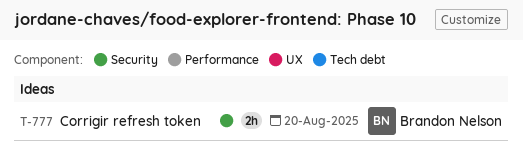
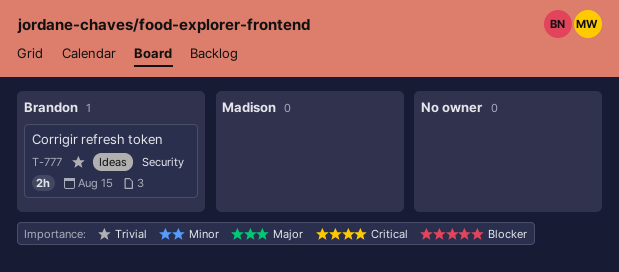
T-777, due: Aug 20 -> Aug 15

